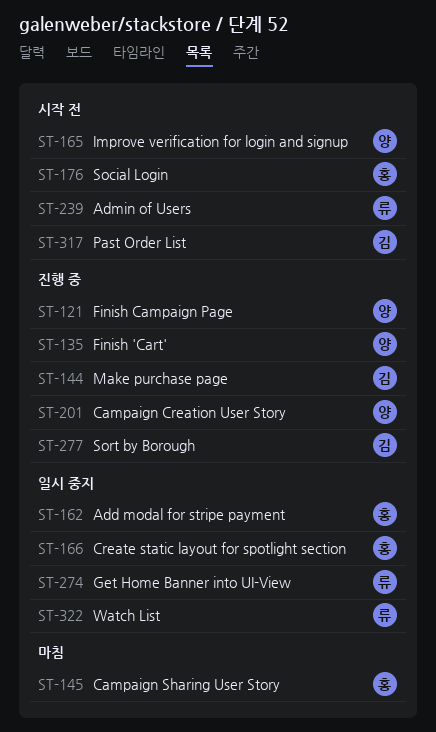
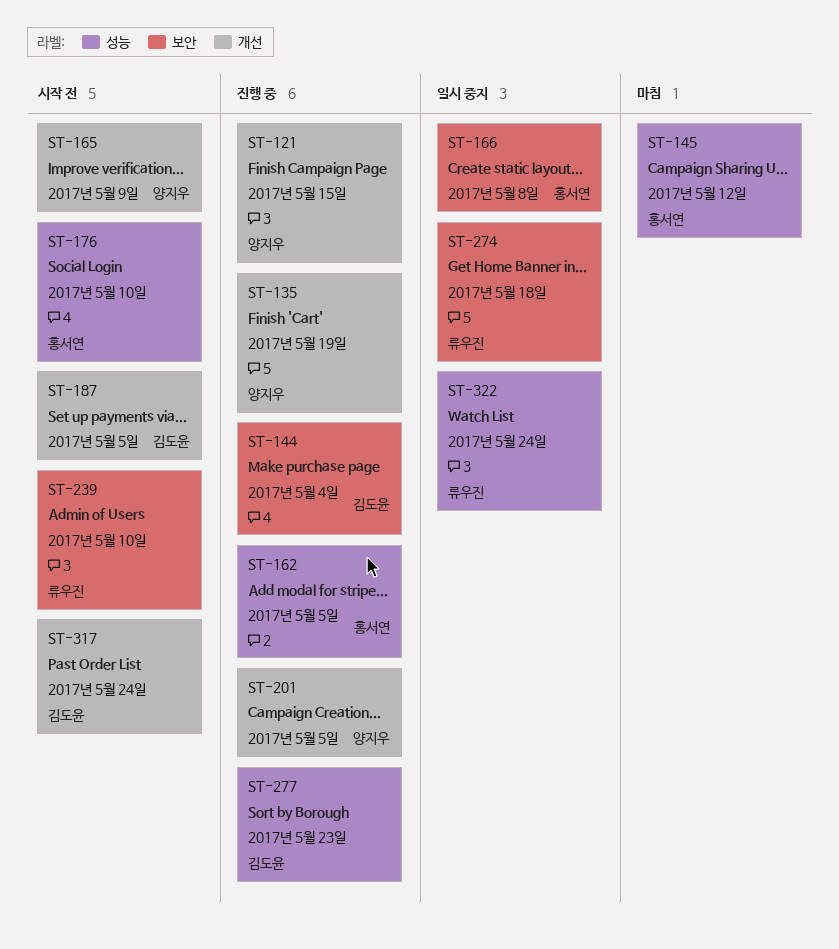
ST-162, status: 일시 중지 -> 진행 중
ST-187: none -> present

